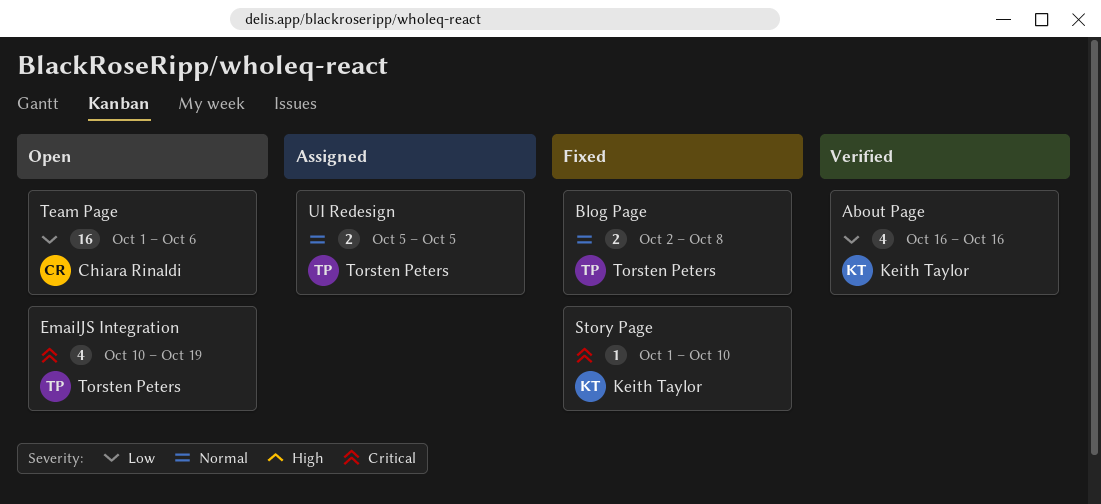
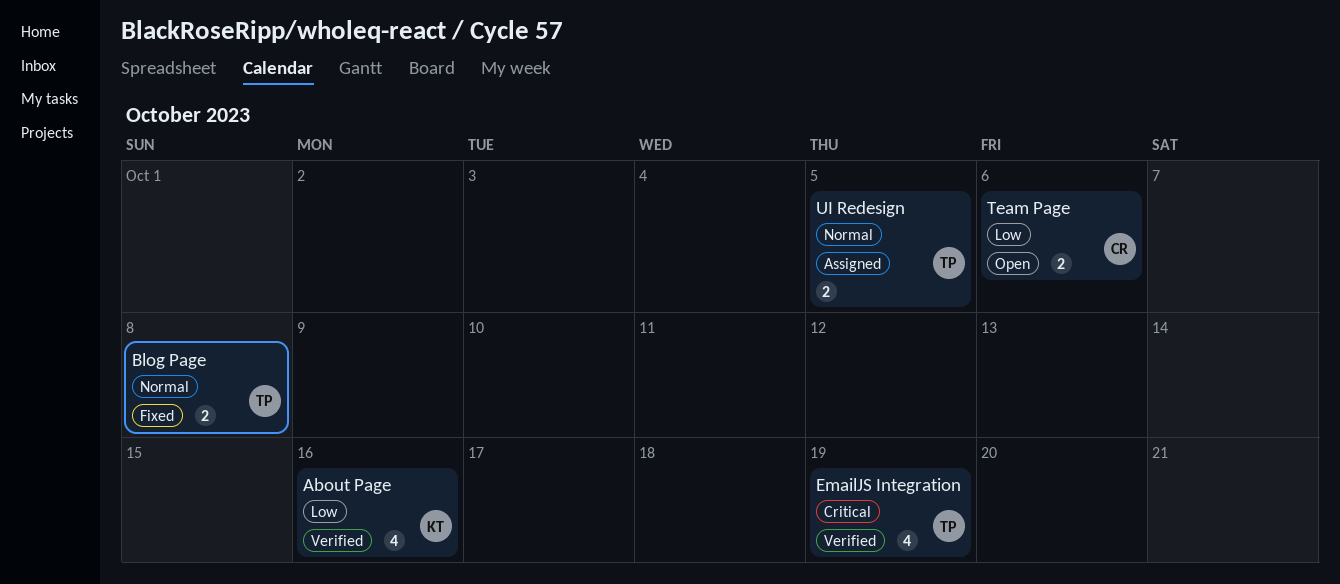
EmailJS Integration, status: Open -> Verified
Story Page: present -> none
Team Page, estimate: 16 -> 2

